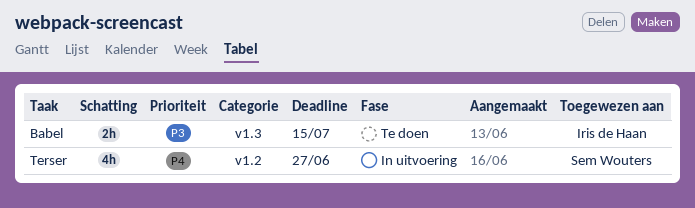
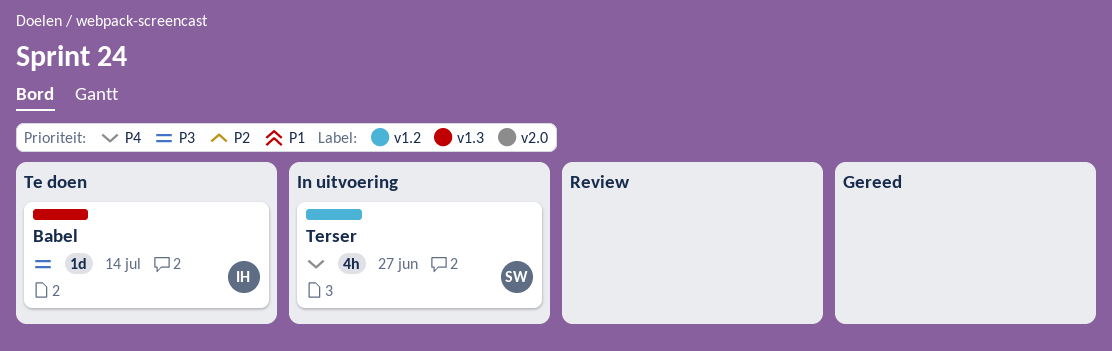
Babel, estimate: 2h -> 1d
Babel, due: Jul 15 -> Jul 14

